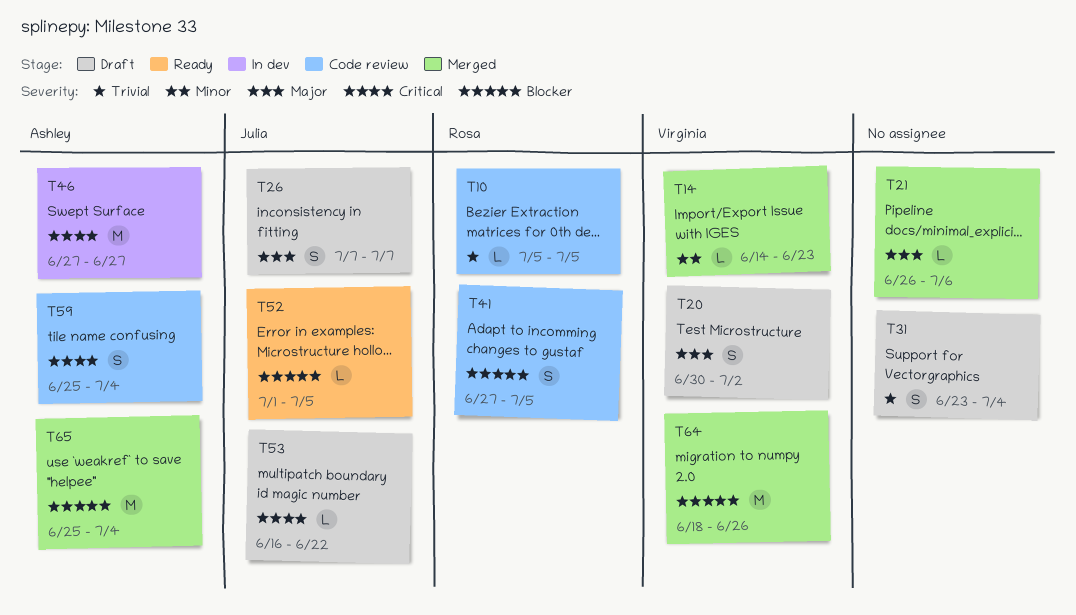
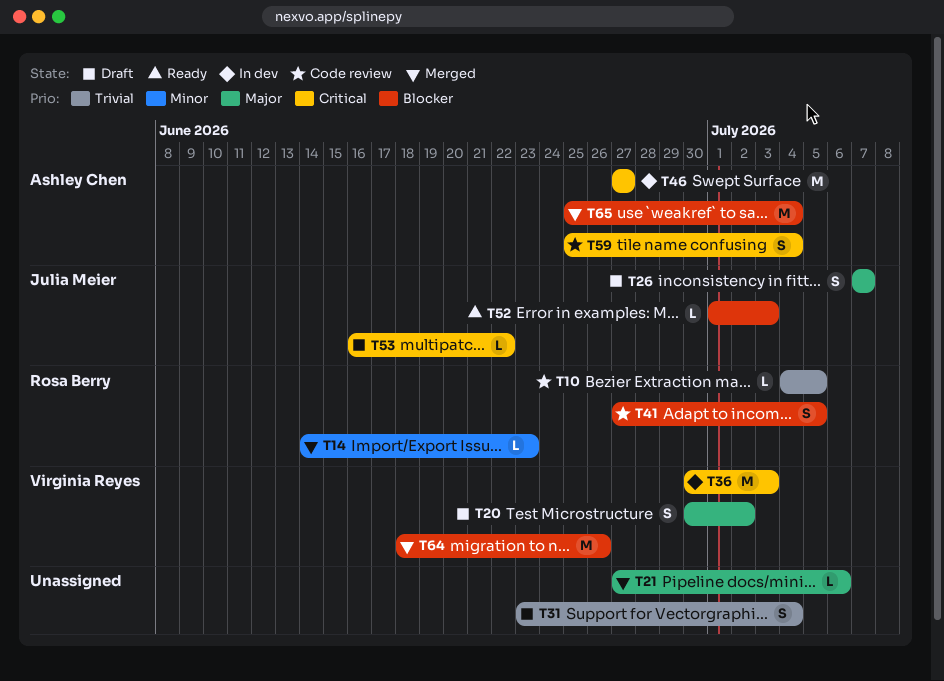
T10, start: Jul 5 -> Jul 4
T14, owner: Virginia Reyes -> Rosa Berry
T21, start: Jun 26 -> Jun 27
T36: none -> present
T52, due: Jul 5 -> Jul 3

